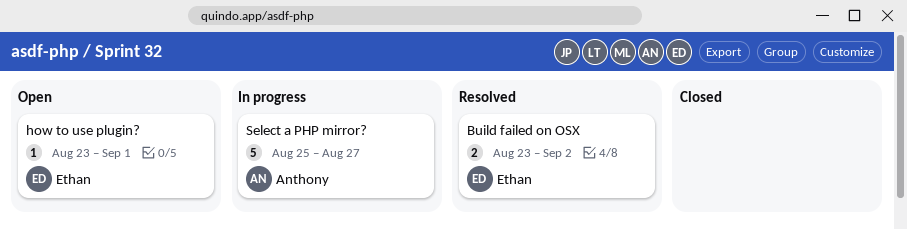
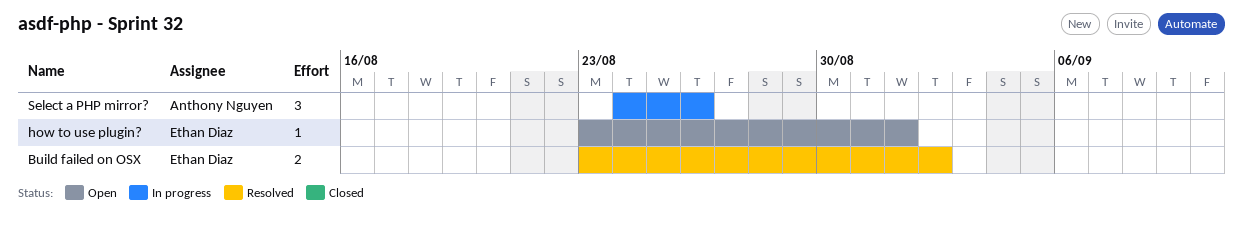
Select a PHP mirror?, estimate: 5 -> 3
Select a PHP mirror?, start: Aug 25 -> Aug 24
Select a PHP mirror?, due: Aug 27 -> Aug 26

